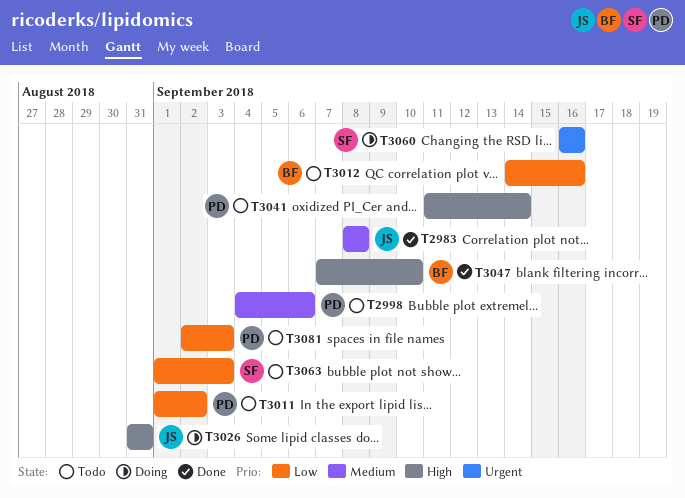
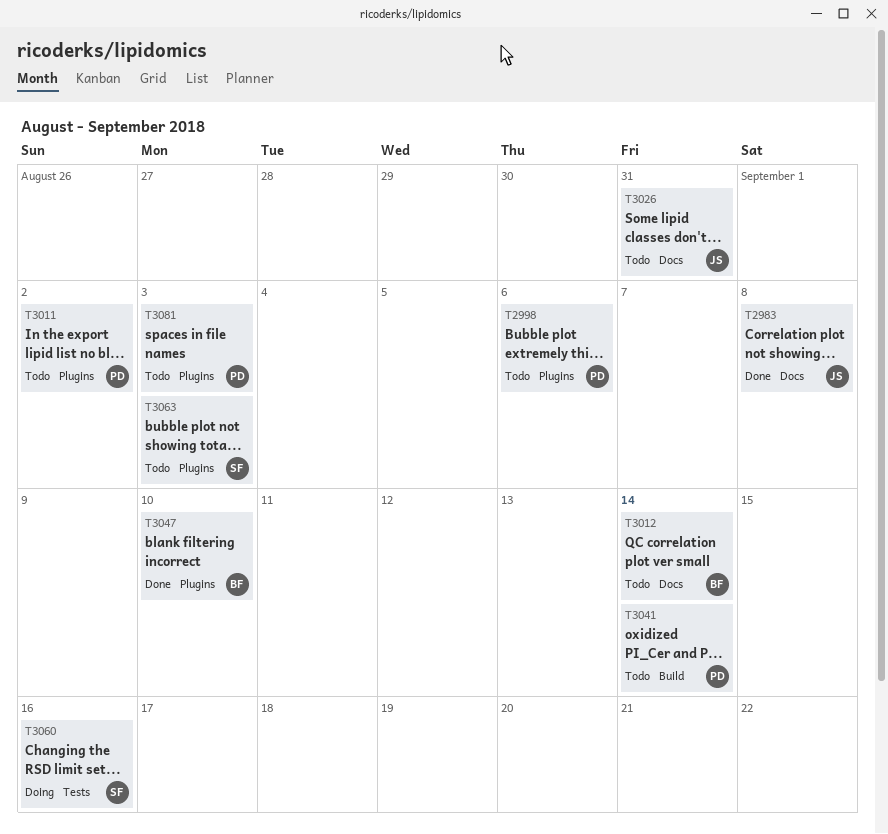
T3012, due: Sep 16 -> Sep 14
T3026, status: Doing -> Todo

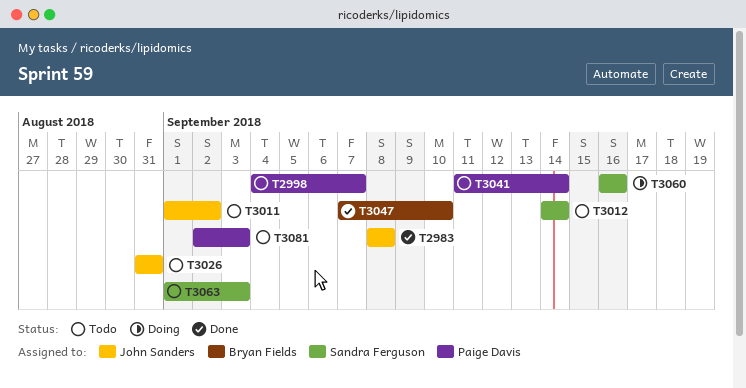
T2998, due: Sep 6 -> Sep 7
T3011, owner: Paige Davis -> John Sanders
T3012, owner: Bryan Fields -> Sandra Ferguson

